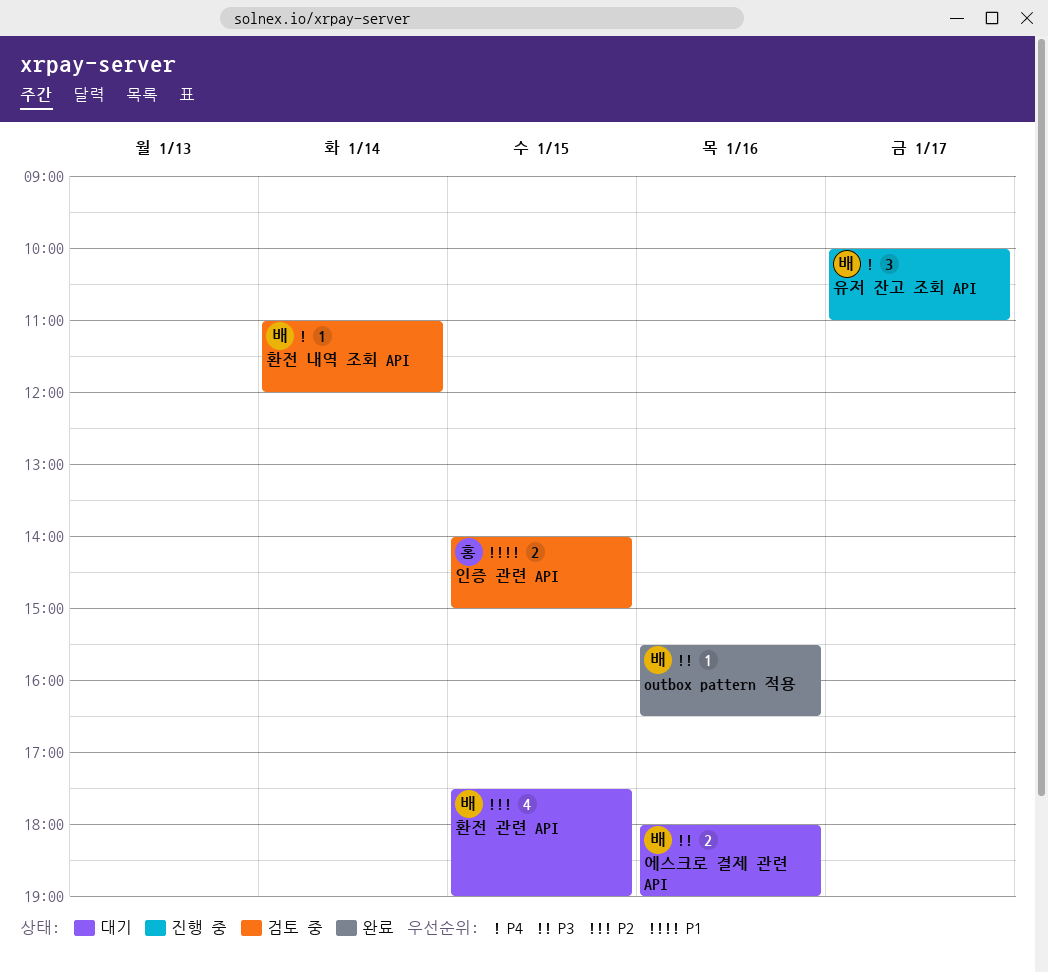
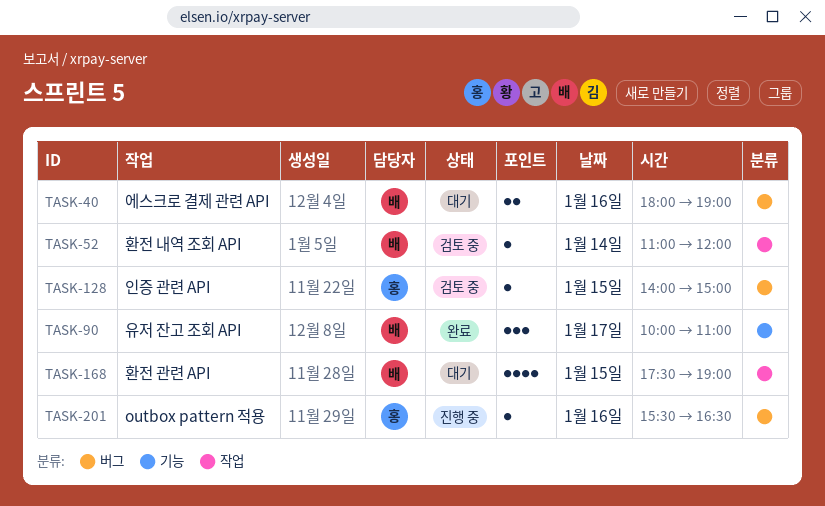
outbox pattern 적용, status: 완료 -> 진행 중
outbox pattern 적용, owner: 배 -> 홍
유저 잔고 조회 API, status: 진행 중 -> 완료
인증 관련 API, estimate: 2 -> 1

